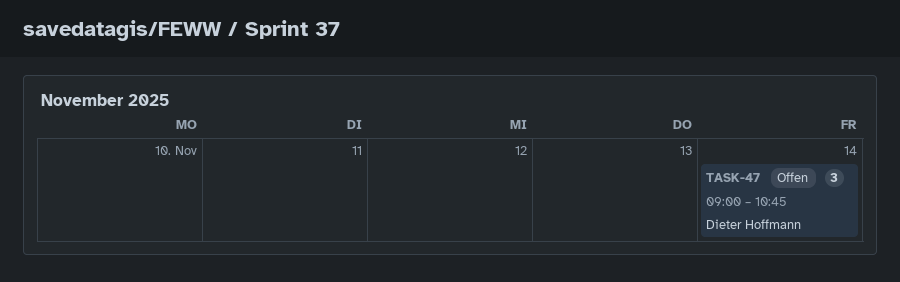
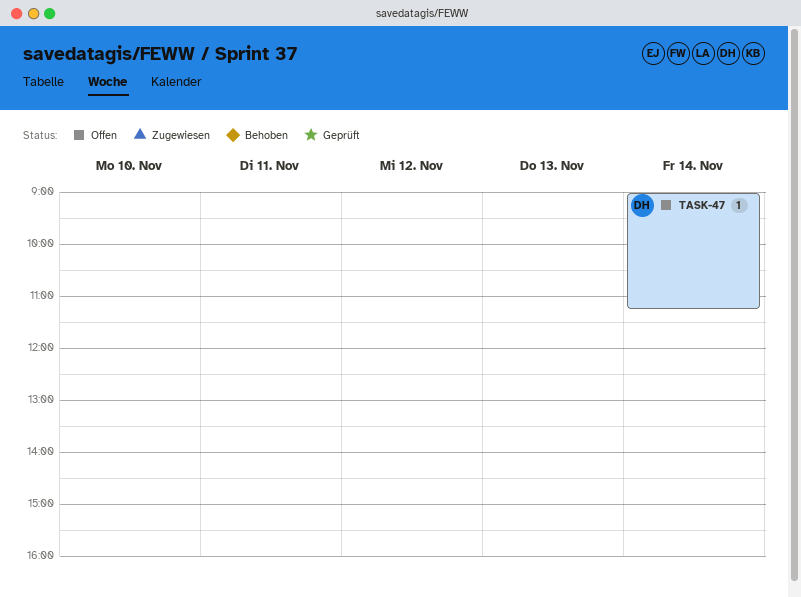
TASK-47, estimate: 3 -> 1
TASK-47, ends: 10:45 -> 11:15

